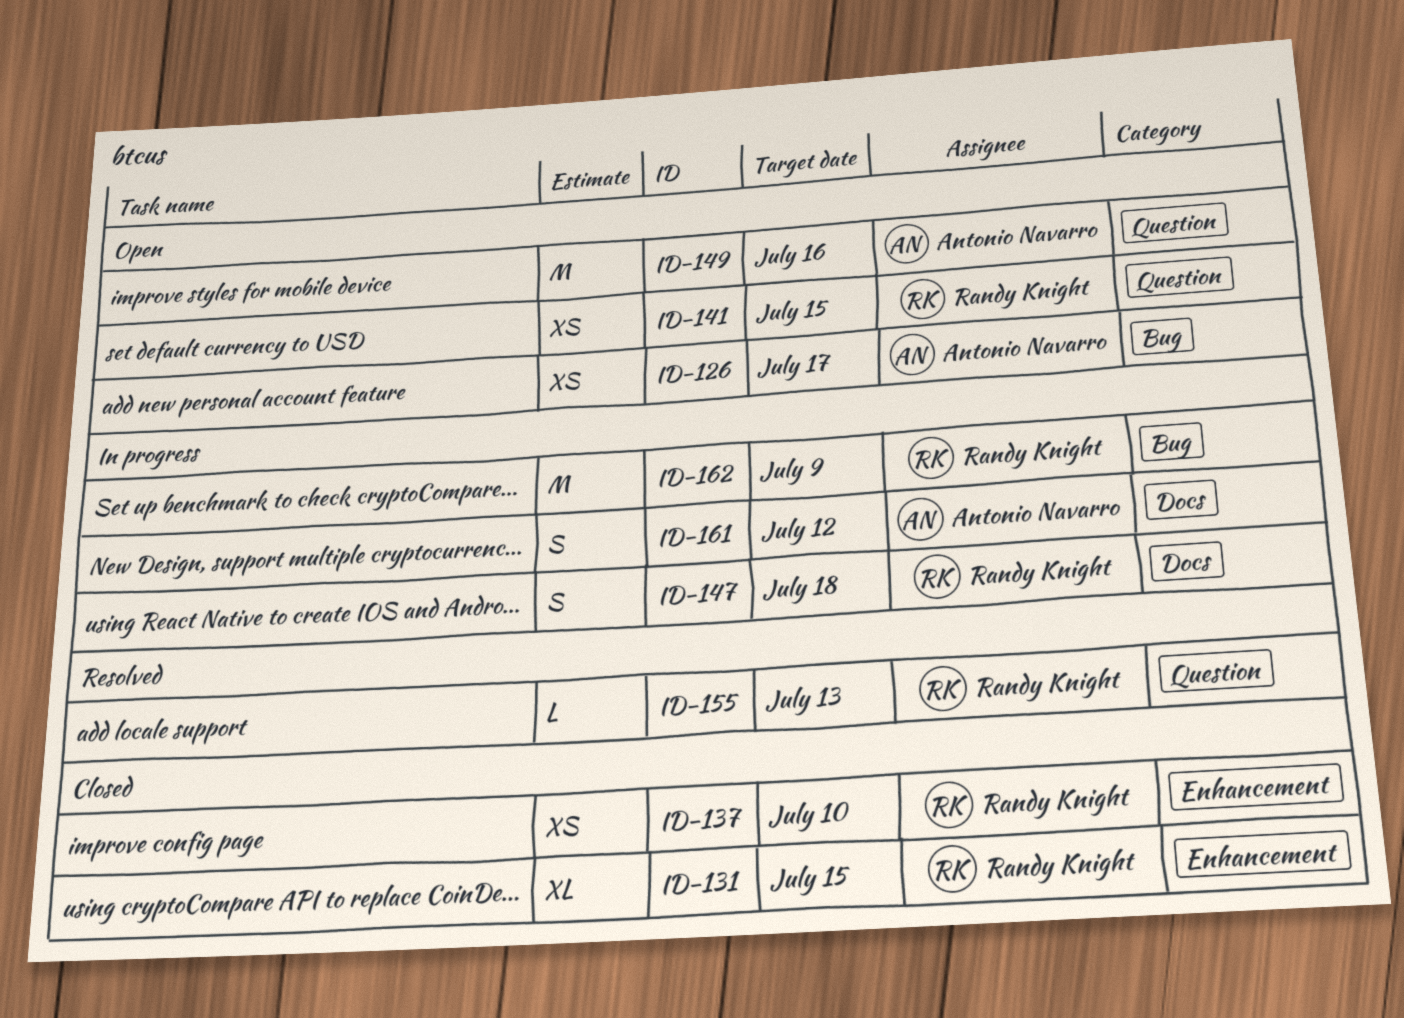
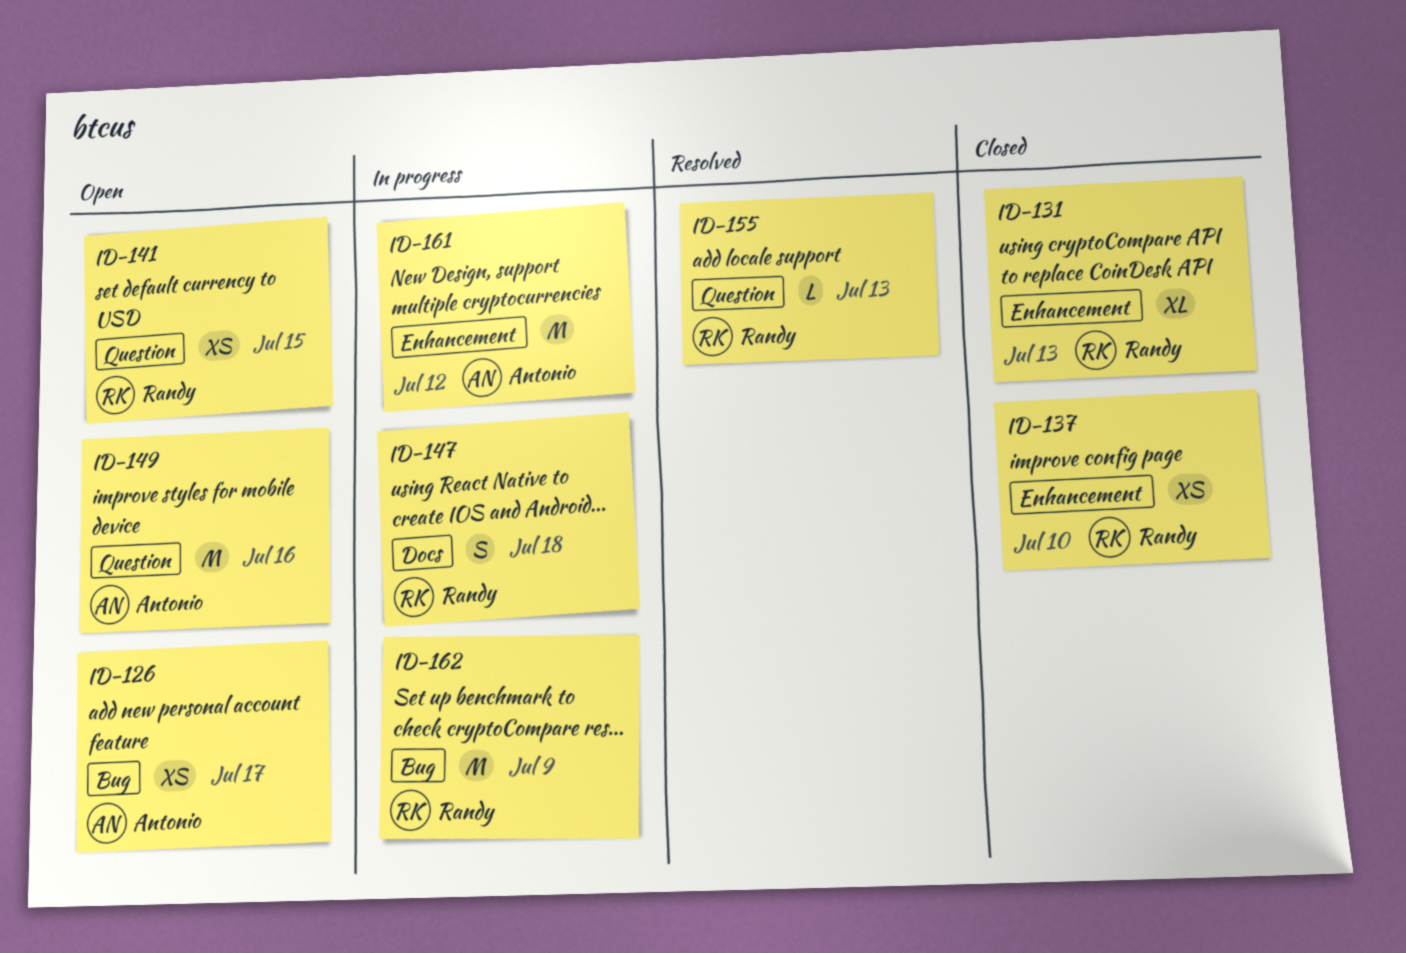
ID-131, due: Jul 15 -> Jul 13
ID-161, label: Docs -> Enhancement
ID-161, estimate: S -> M

